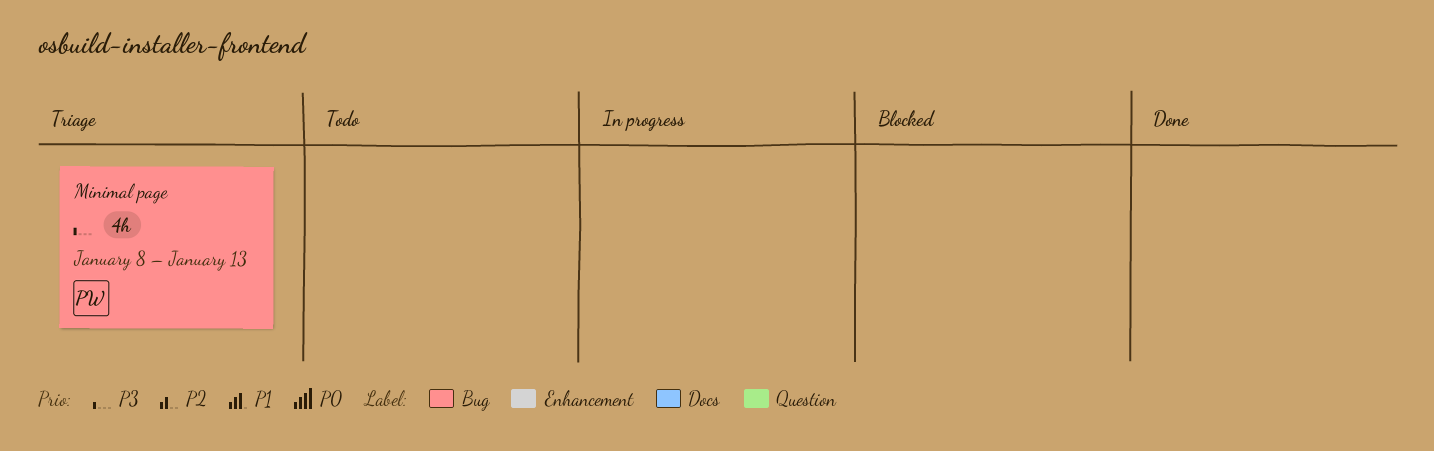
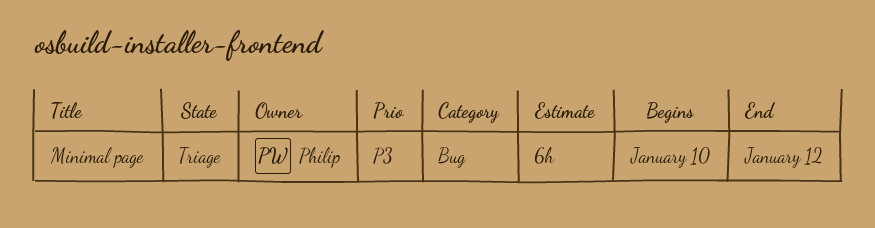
Minimal page, estimate: 4h -> 6h
Minimal page, start: Jan 8 -> Jan 10
Minimal page, due: Jan 13 -> Jan 12

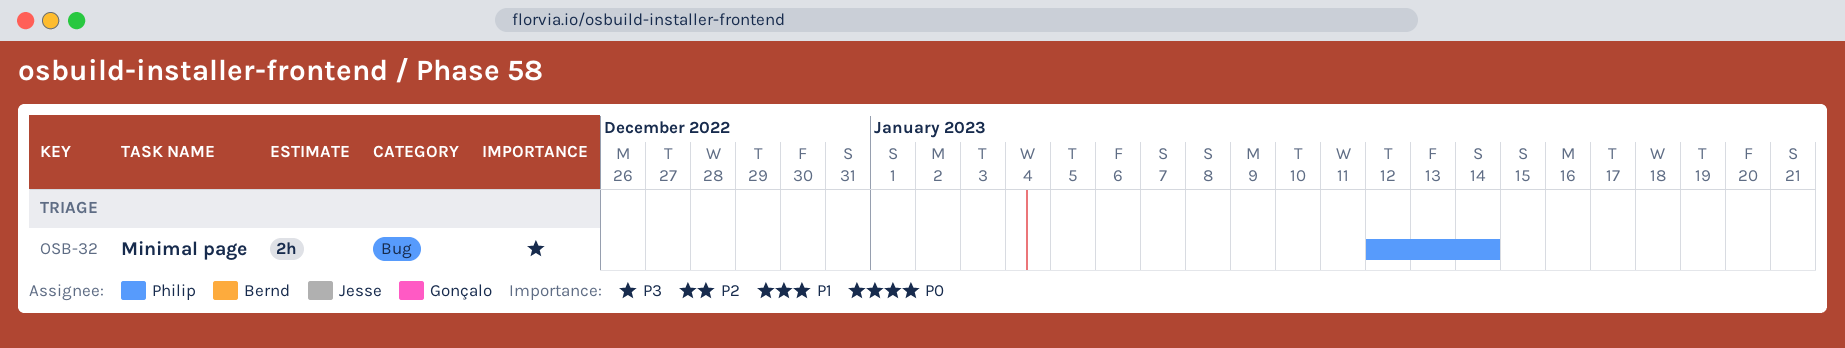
Minimal page, estimate: 6h -> 2h
Minimal page, start: Jan 10 -> Jan 12
Minimal page, due: Jan 12 -> Jan 14

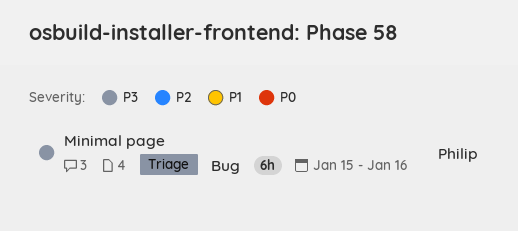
Minimal page, estimate: 2h -> 6h
Minimal page, start: Jan 12 -> Jan 15
Minimal page, due: Jan 14 -> Jan 16

